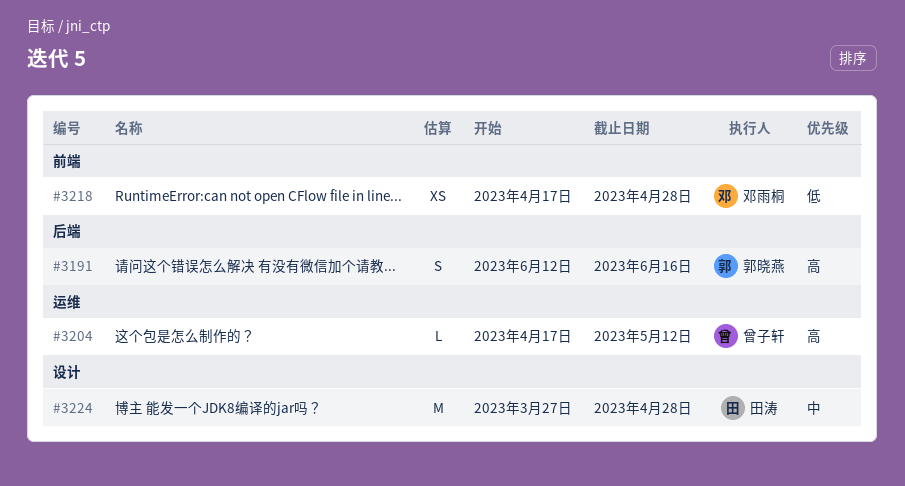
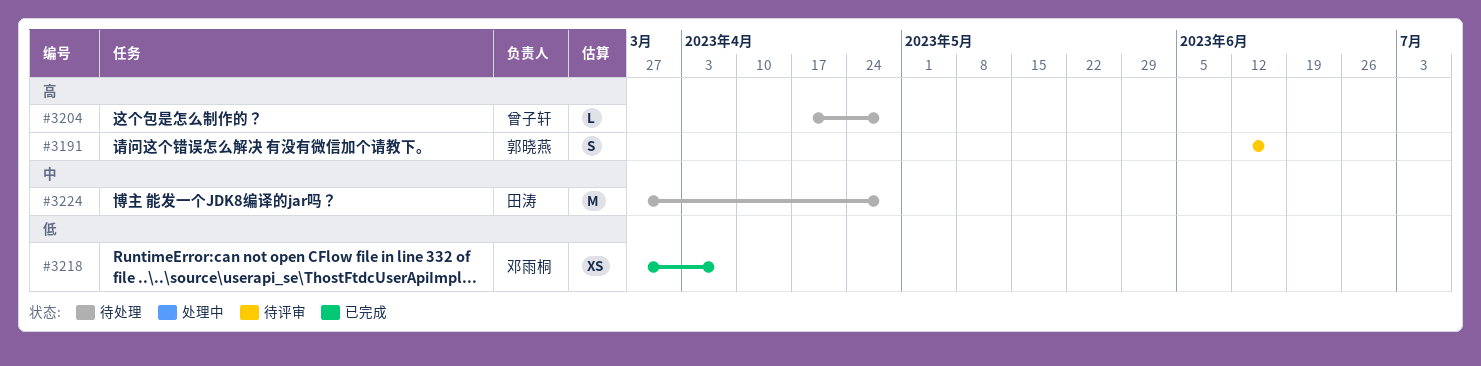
#3204, due: May 12 -> Apr 28
#3218, start: Apr 17 -> Mar 27
#3218, due: Apr 28 -> Apr 7

